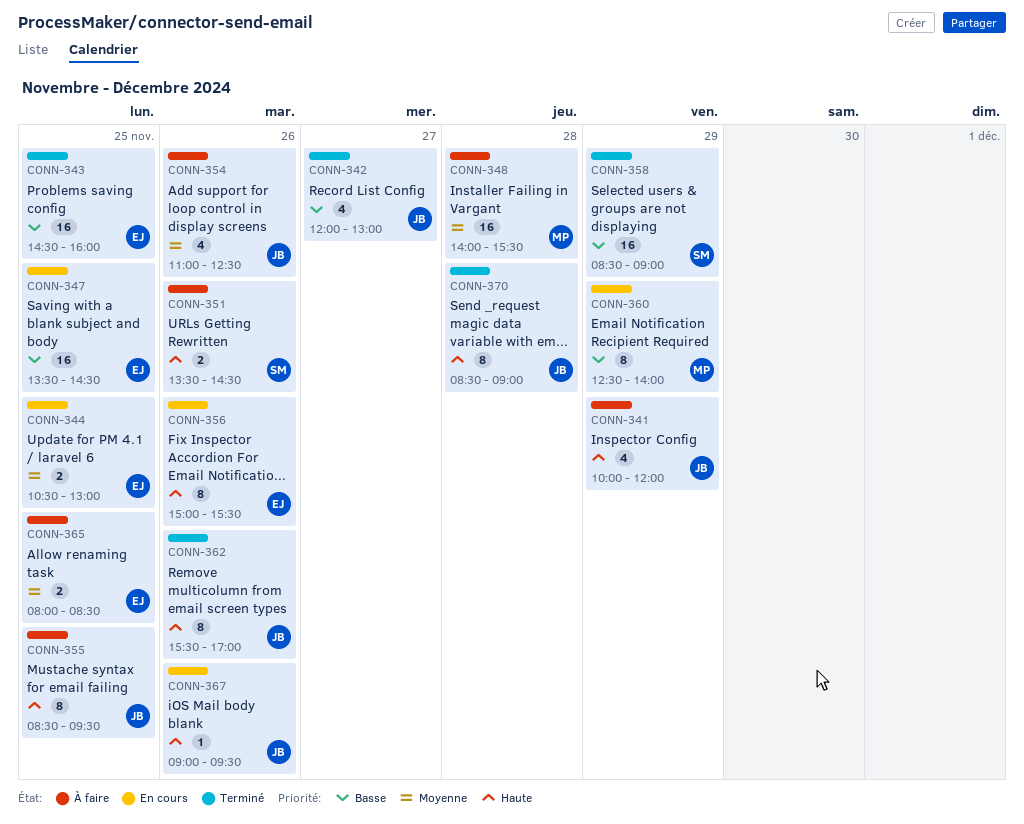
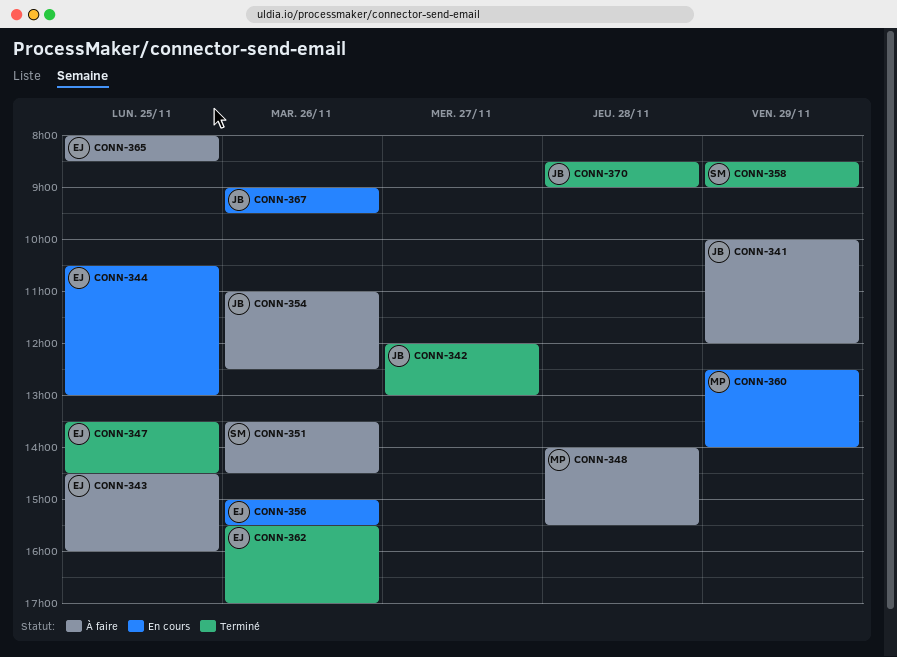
CONN-343, status: Terminé -> À faire
CONN-347, status: En cours -> Terminé
CONN-355: present -> none
CONN-362, owner: JB -> EJ

